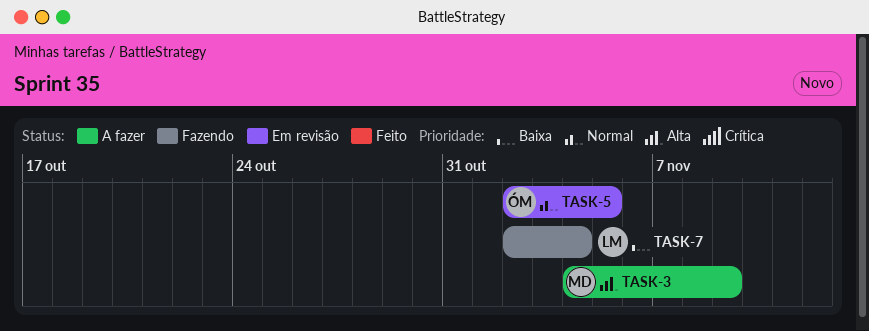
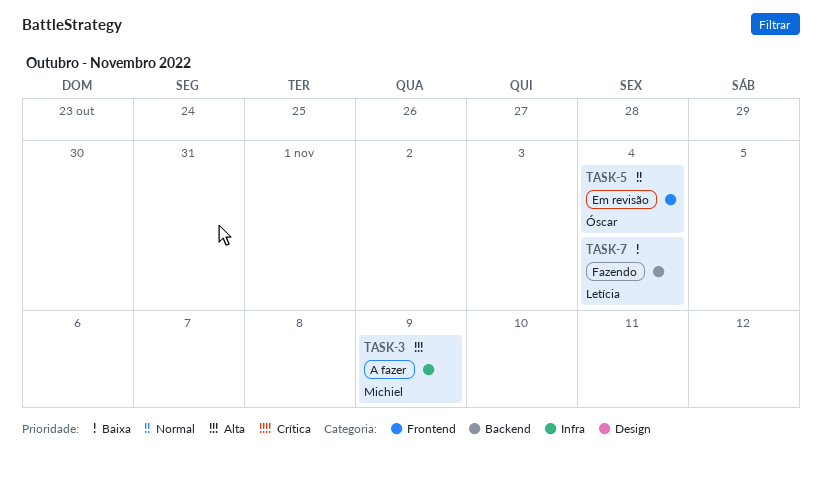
TASK-5, due: Nov 5 -> Nov 4

